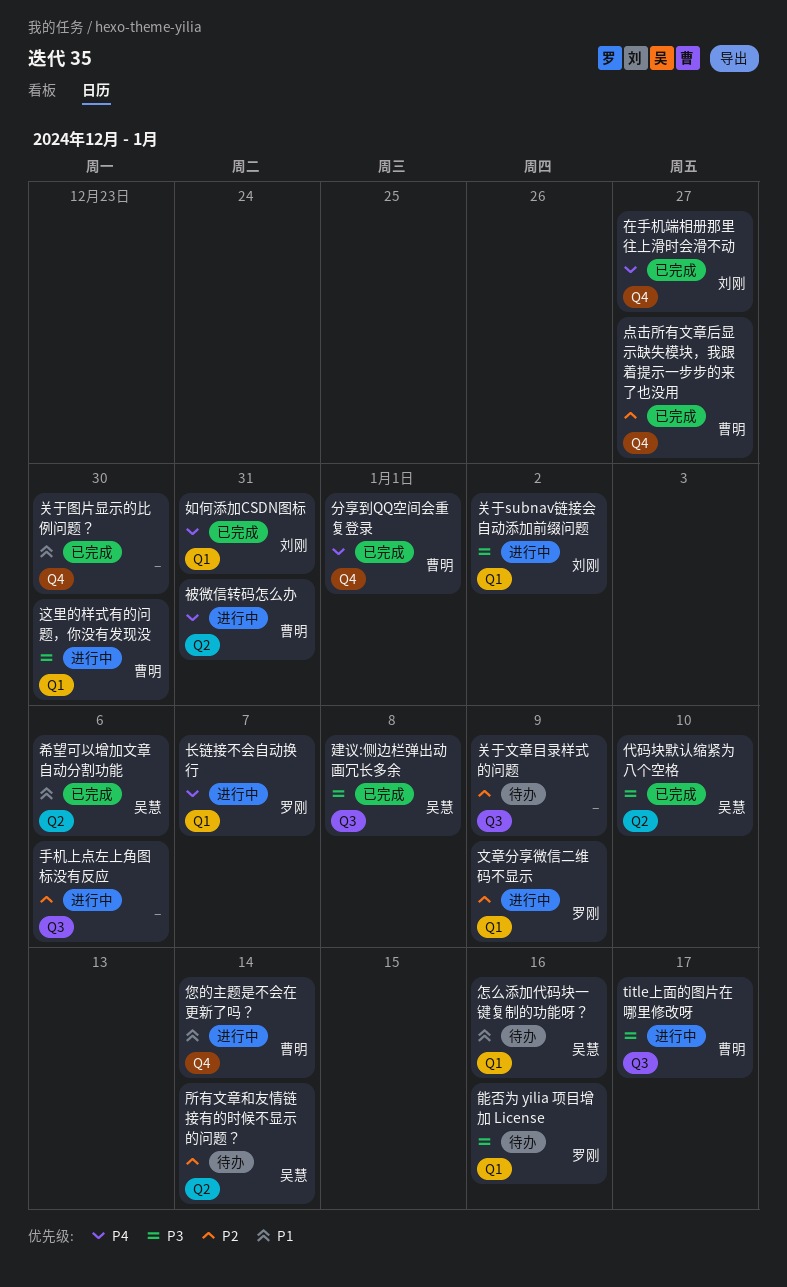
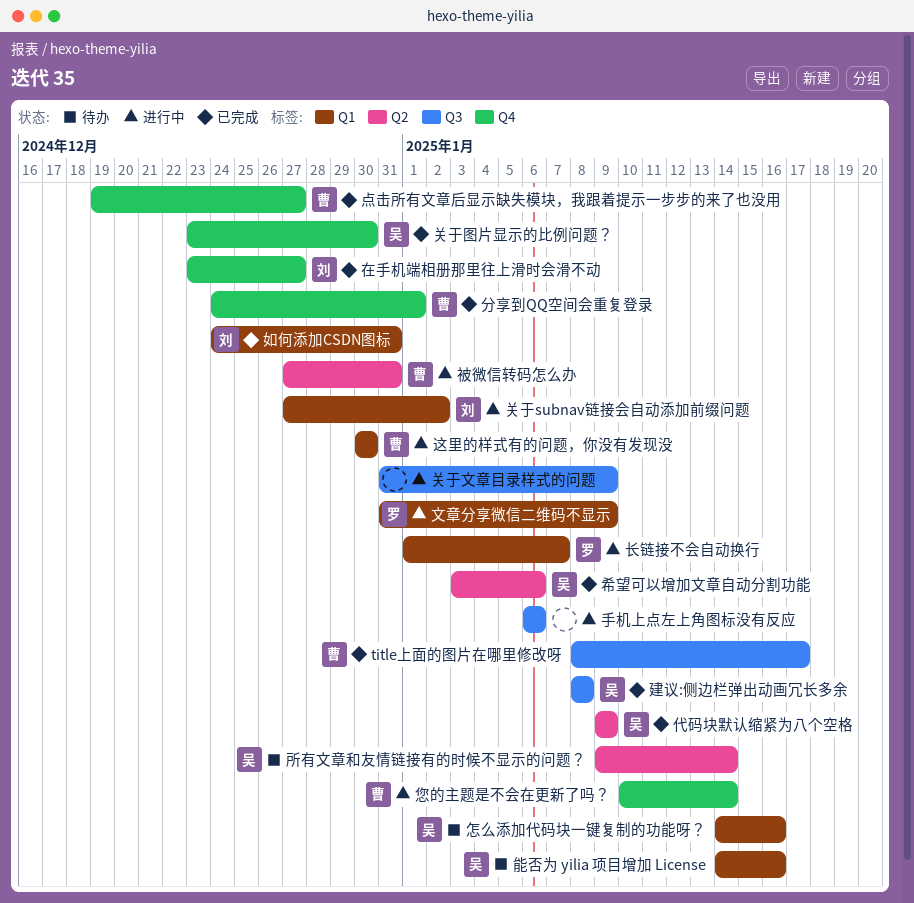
title上面的图片在哪里修改呀, status: 进行中 -> 已完成
代码块默认缩紧为八个空格, due: Jan 10 -> Jan 9
关于图片显示的比例问题？, owner: none -> 吴慧
关于文章目录样式的问题, status: 待办 -> 进行中
能否为 yilia 项目增加 License, owner: 罗刚 -> 吴慧

